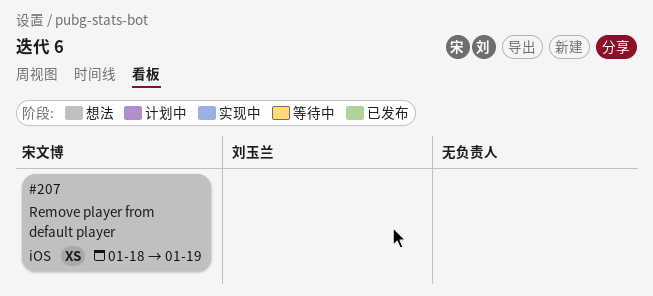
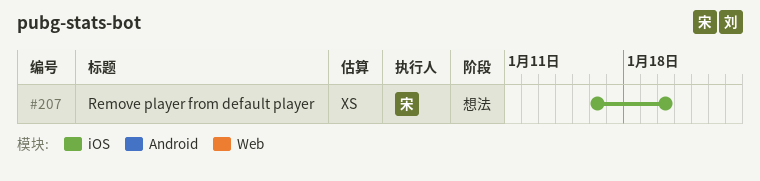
#207, start: Jan 18 -> Jan 16
#207, due: Jan 19 -> Jan 20

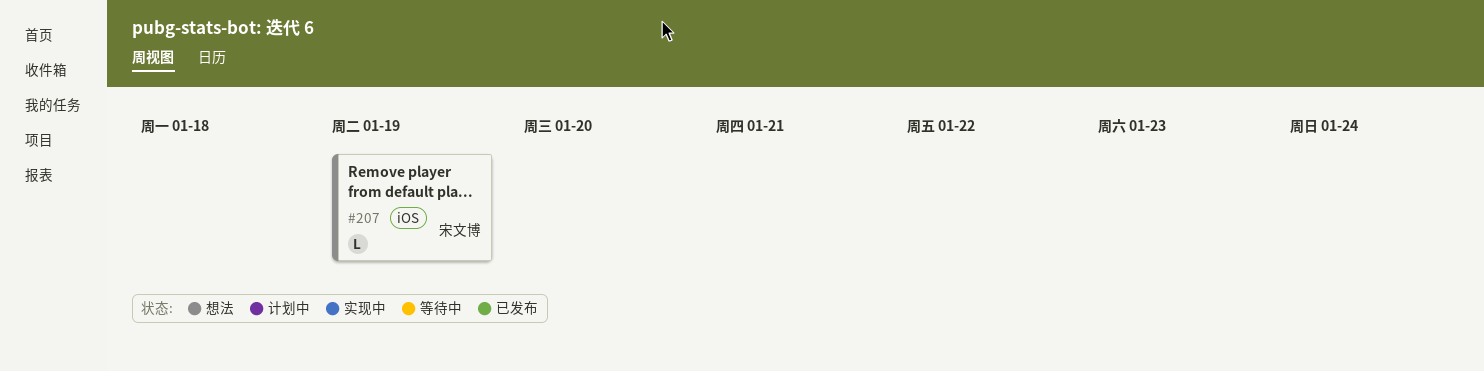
#207, estimate: XS -> L
#207, due: Jan 20 -> Jan 19

